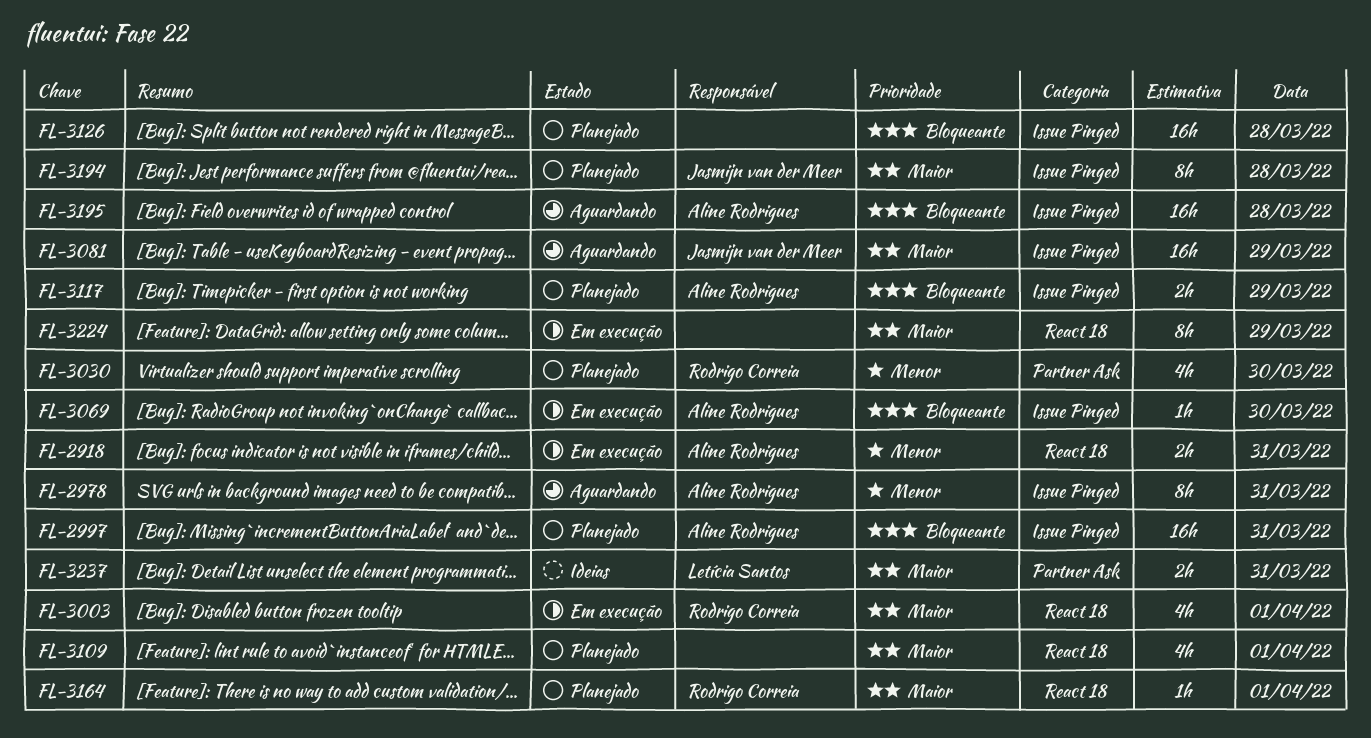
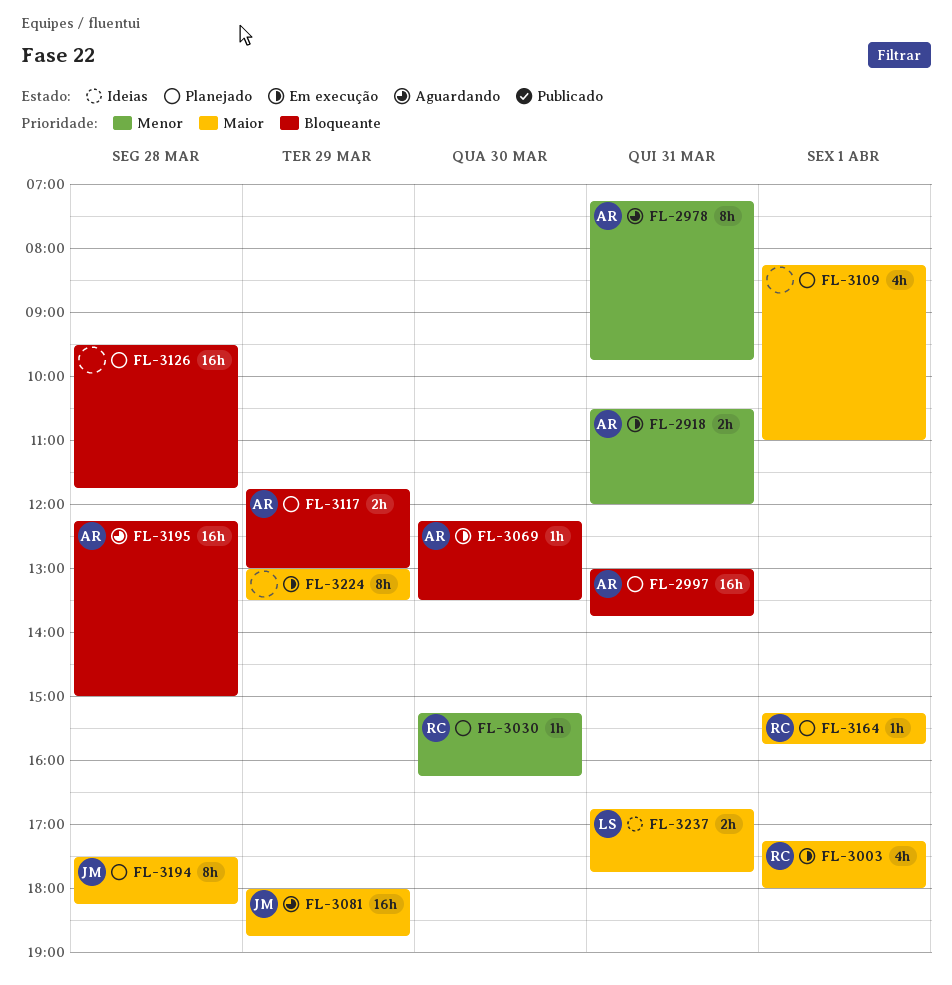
FL-3030, estimate: 4h -> 1h

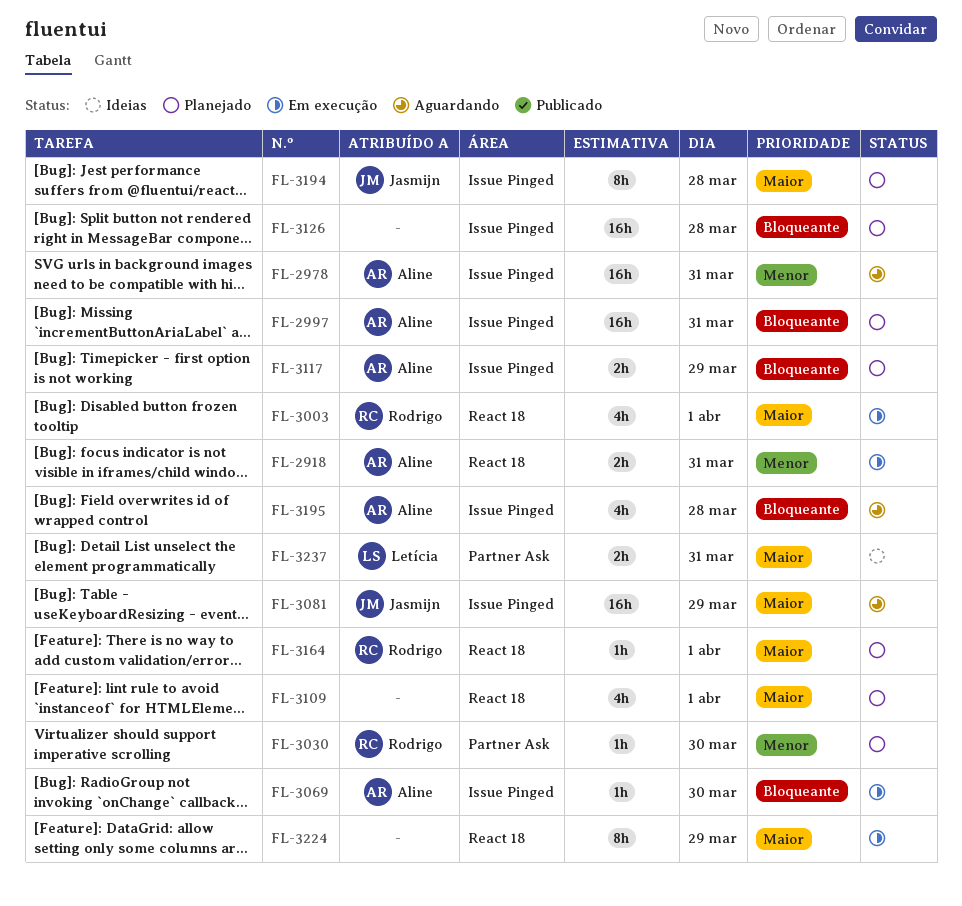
FL-2978, estimate: 8h -> 16h
FL-3195, estimate: 16h -> 4h

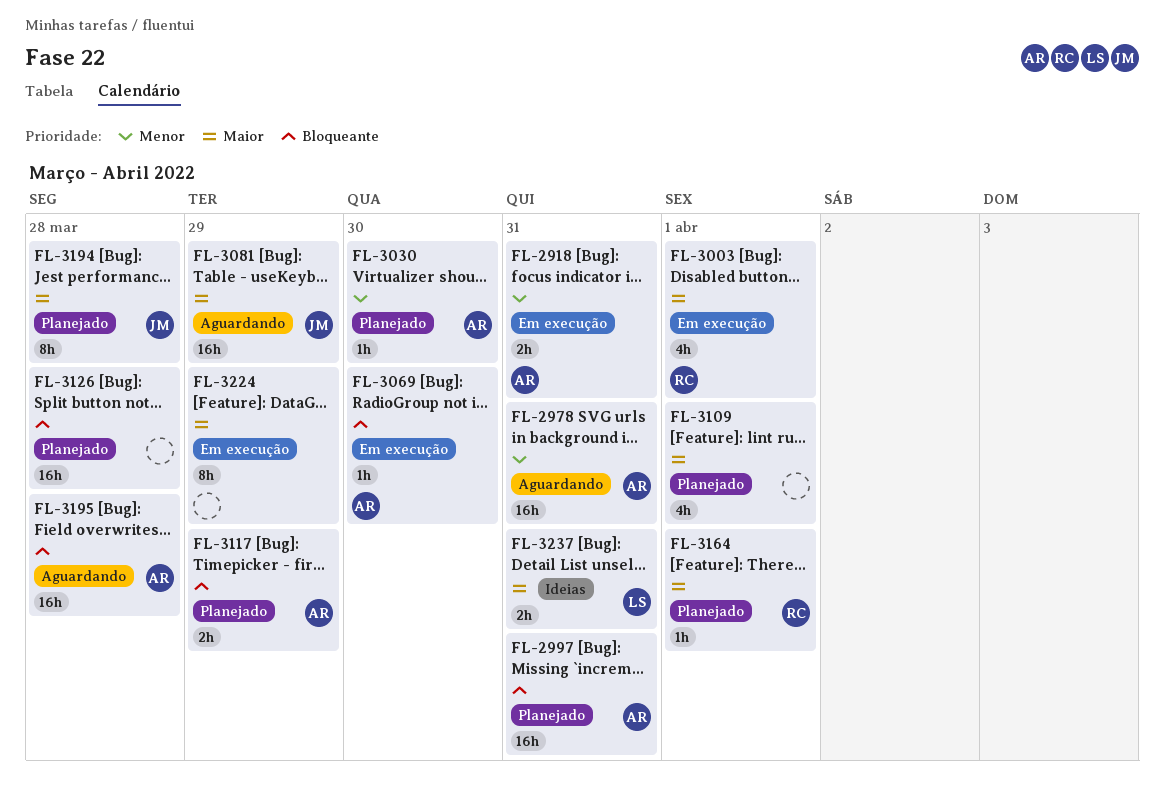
FL-3030, owner: Rodrigo -> Aline
FL-3195, estimate: 4h -> 16h

